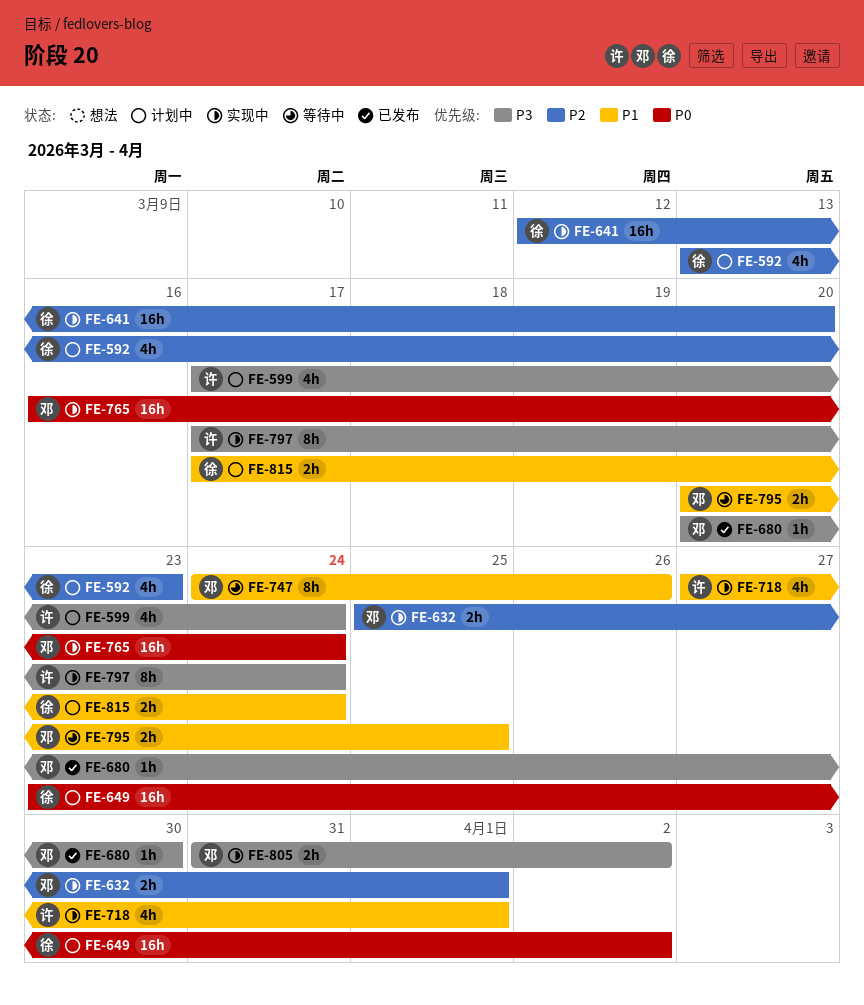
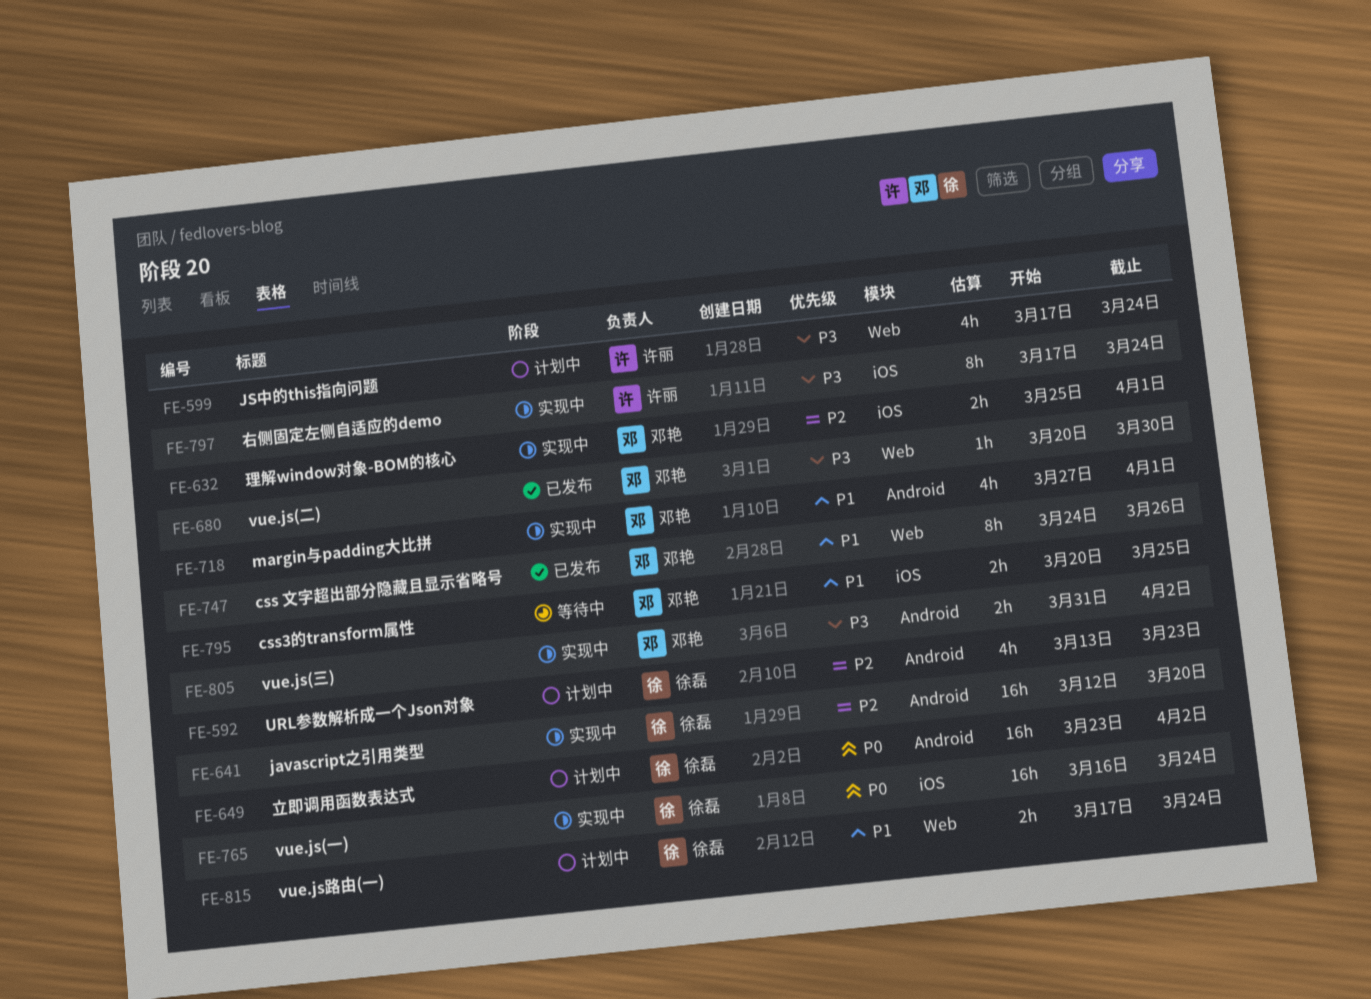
FE-718, owner: 许丽 -> 邓艳
FE-747, status: 等待中 -> 已发布
FE-765, owner: 邓艳 -> 徐磊

